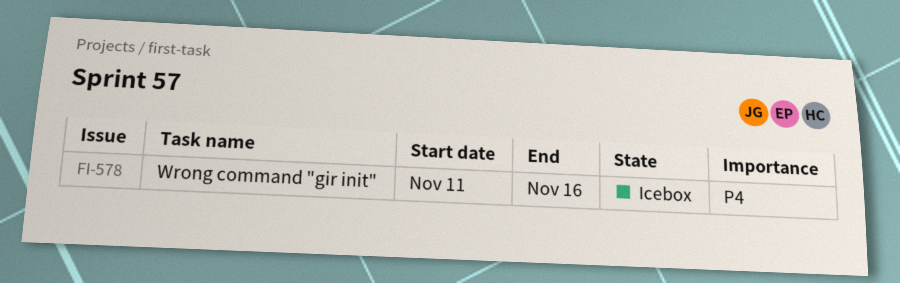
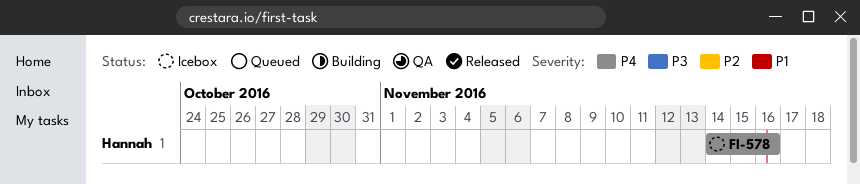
FI-578, start: Nov 11 -> Nov 14

